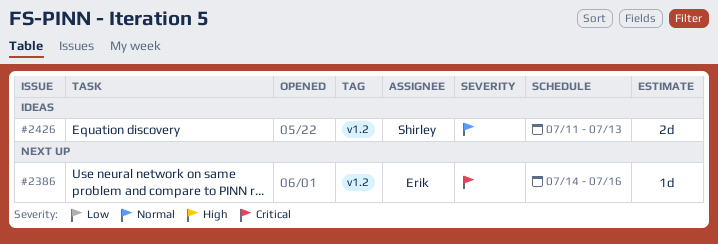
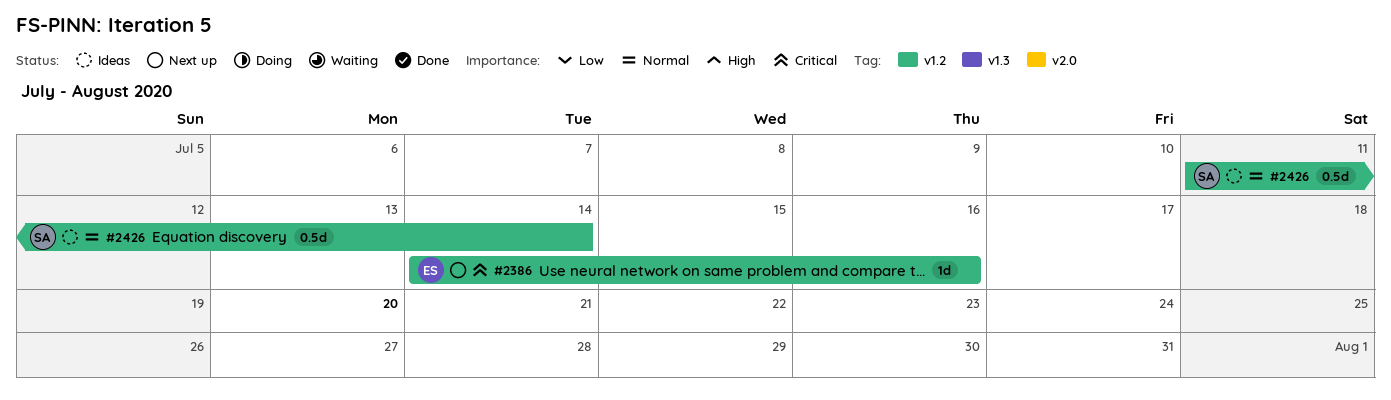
#2426, estimate: 2d -> 0.5d
#2426, due: Jul 13 -> Jul 14

